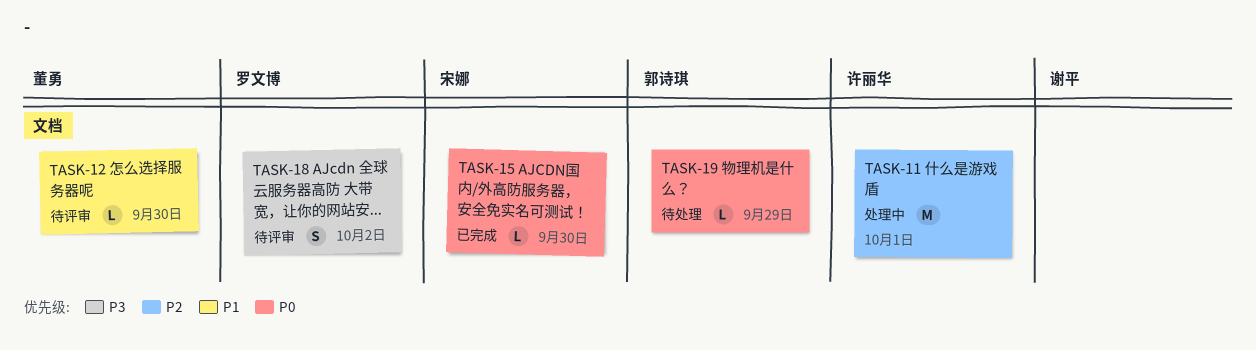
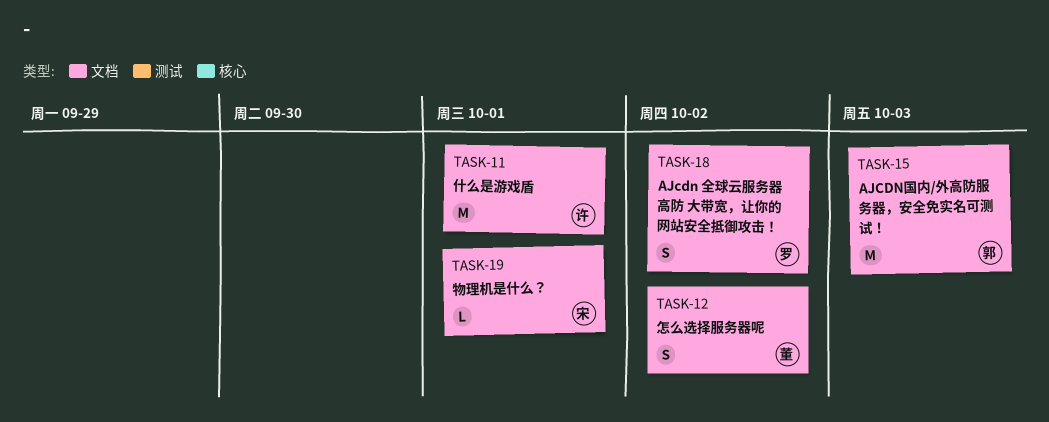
TASK-12, estimate: L -> S
TASK-12, due: Sep 30 -> Oct 2
TASK-15, owner: 宋娜 -> 郭诗琪
TASK-15, estimate: L -> M
TASK-15, due: Sep 30 -> Oct 3
TASK-19, owner: 郭诗琪 -> 宋娜
TASK-19, due: Sep 29 -> Oct 1

